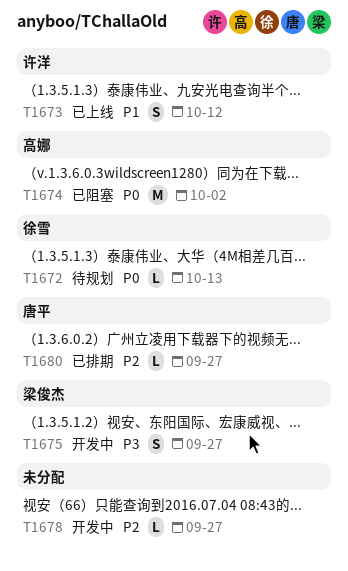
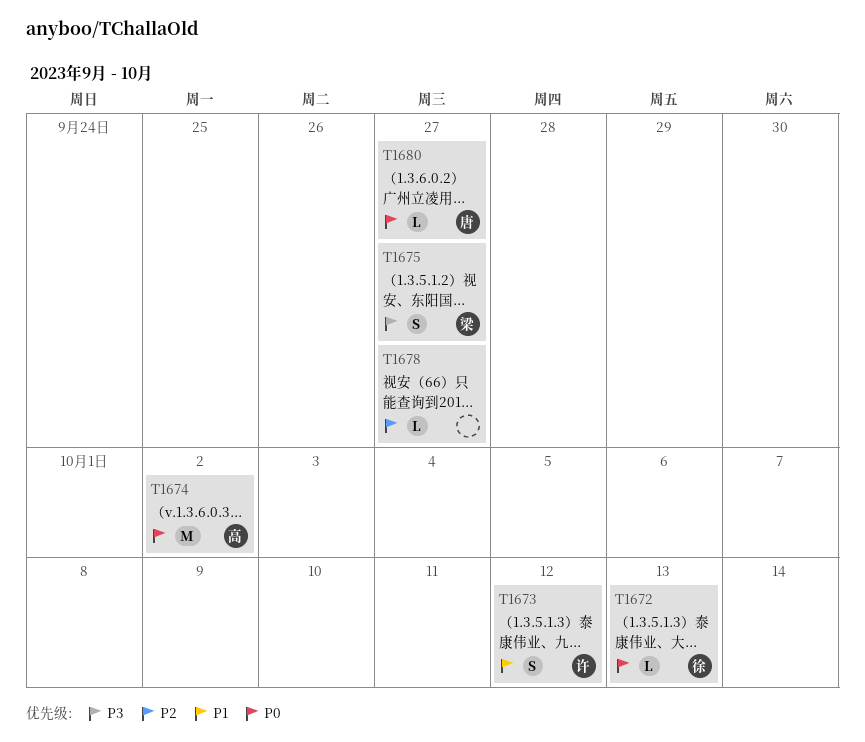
T1680, priority: P2 -> P0

